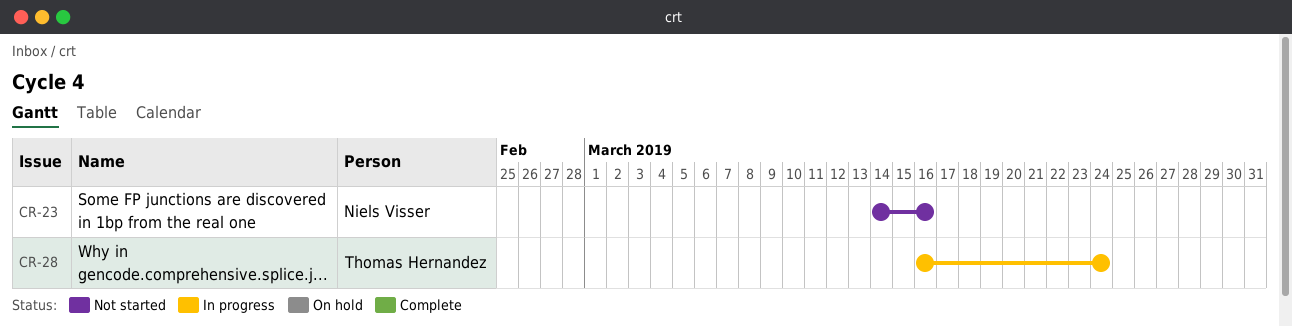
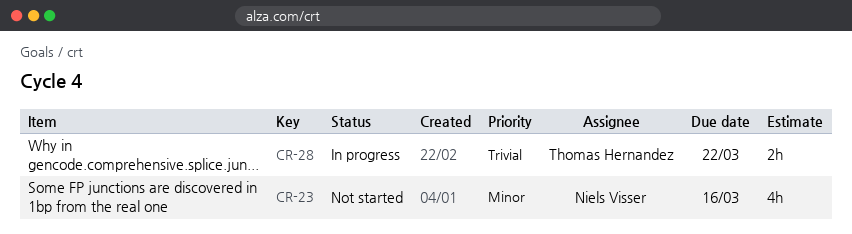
CR-28, due: Mar 24 -> Mar 22

